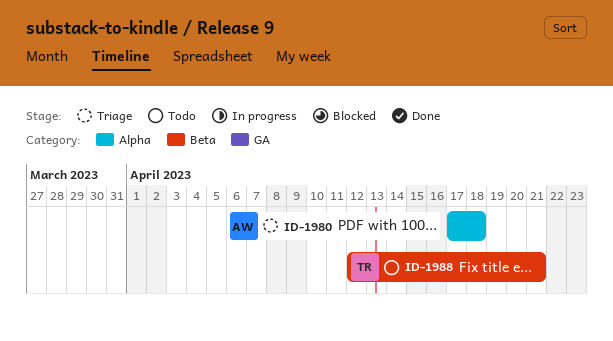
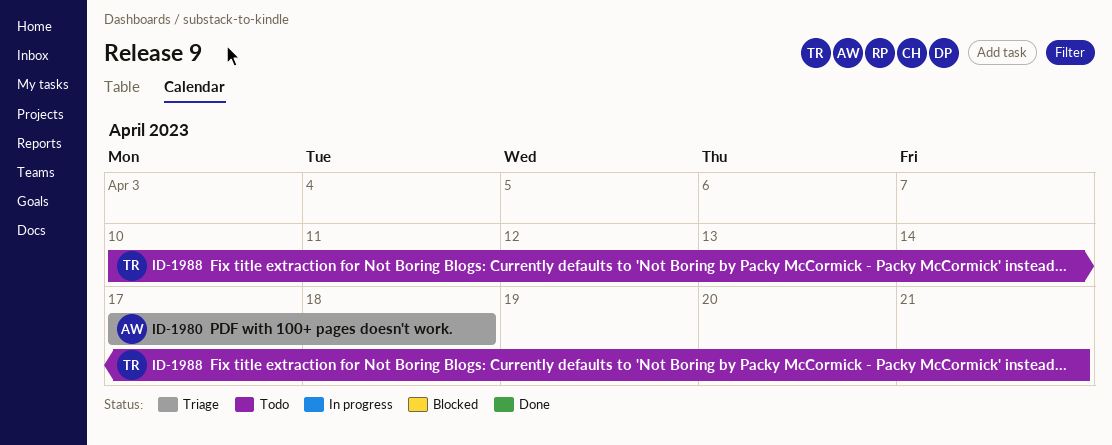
ID-1988, start: Apr 12 -> Apr 10

